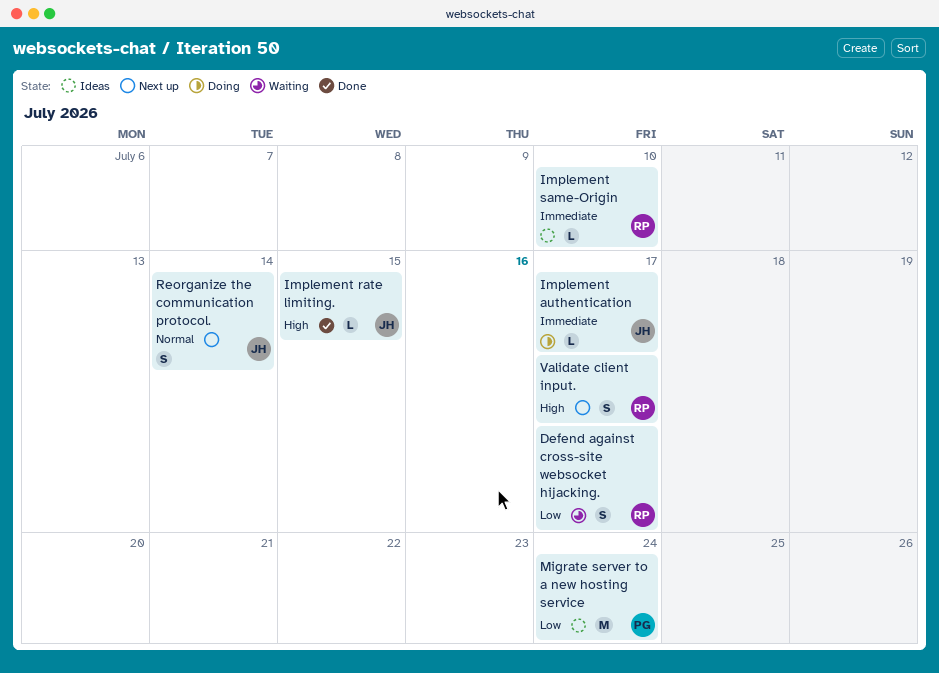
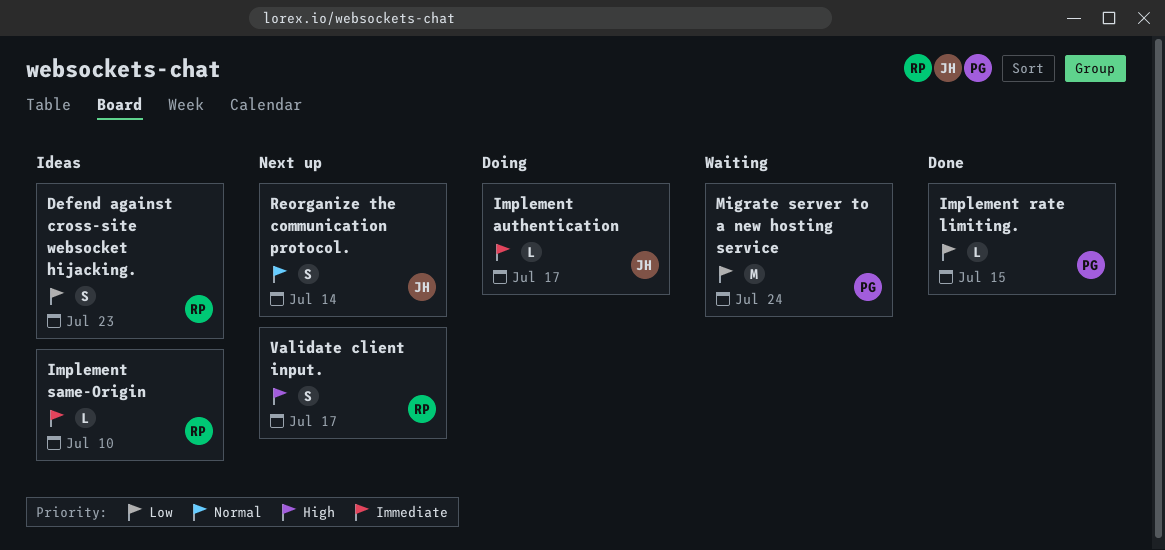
Defend against cross-site websocket hijacking., status: Waiting -> Ideas
Defend against cross-site websocket hijacking., due: Jul 17 -> Jul 23
Implement rate limiting., owner: JH -> PG
Implement rate limiting., priority: High -> Low
Migrate server to a new hosting service, status: Ideas -> Waiting

